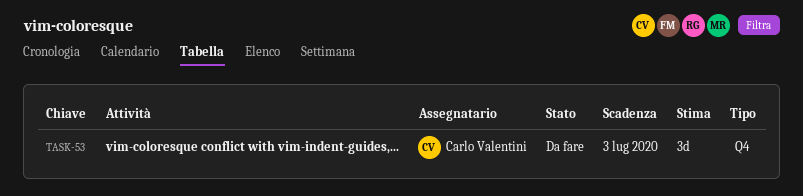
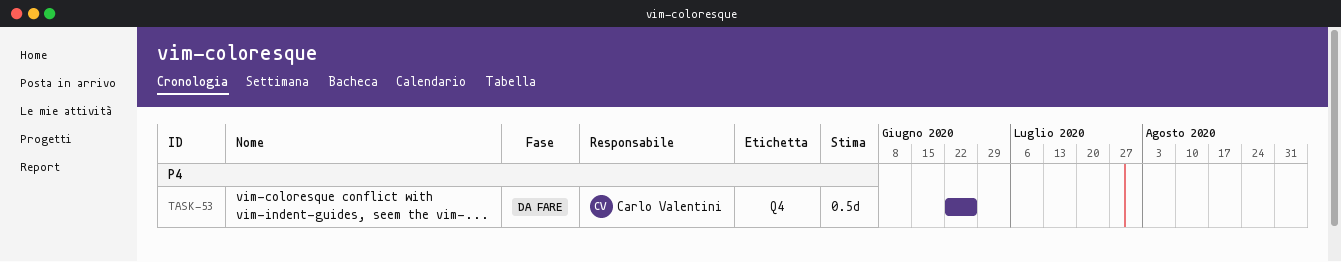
TASK-53, estimate: 3d -> 0.5d
TASK-53, due: Jul 3 -> Jun 26

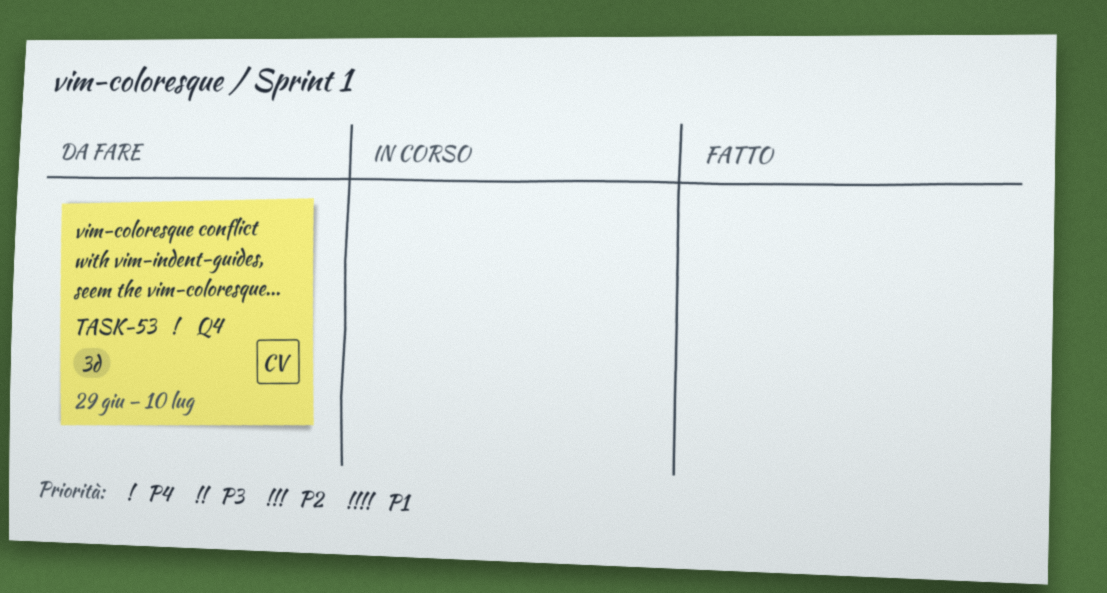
TASK-53, estimate: 0.5d -> 3d
TASK-53, start: Jun 22 -> Jun 29
TASK-53, due: Jun 26 -> Jul 10

